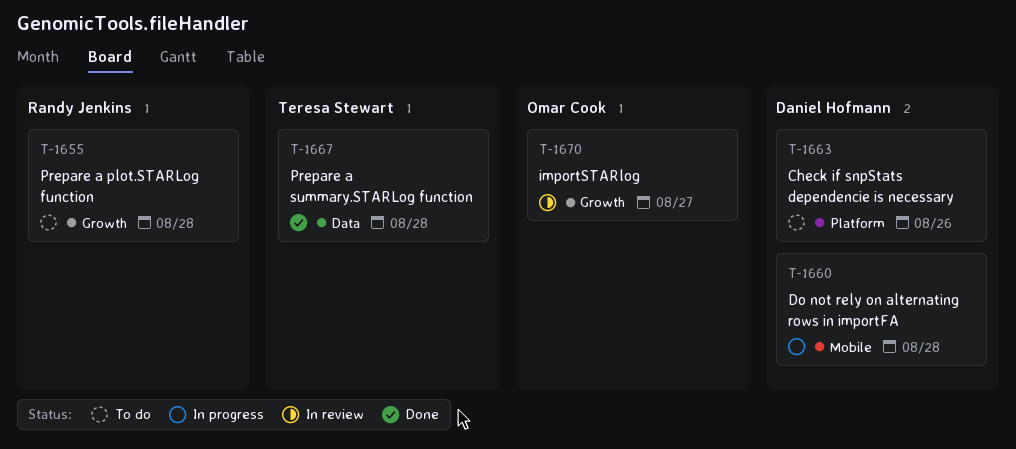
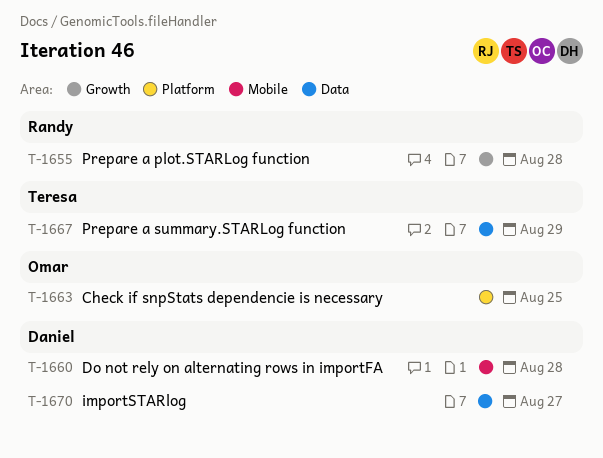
T-1663, owner: Daniel Hofmann -> Omar Cook
T-1663, due: Aug 26 -> Aug 25
T-1667, due: Aug 28 -> Aug 29
T-1670, owner: Omar Cook -> Daniel Hofmann
T-1670, label: Growth -> Data

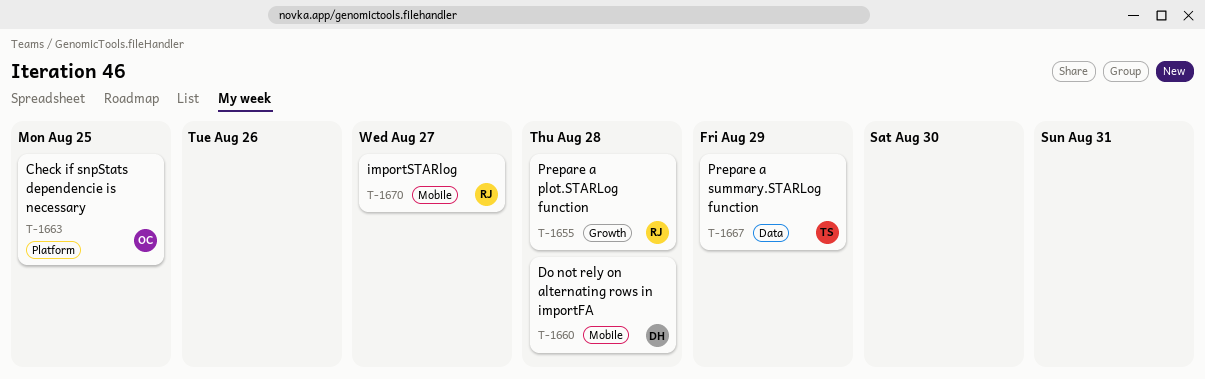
T-1670, owner: Daniel -> Randy
T-1670, label: Data -> Mobile

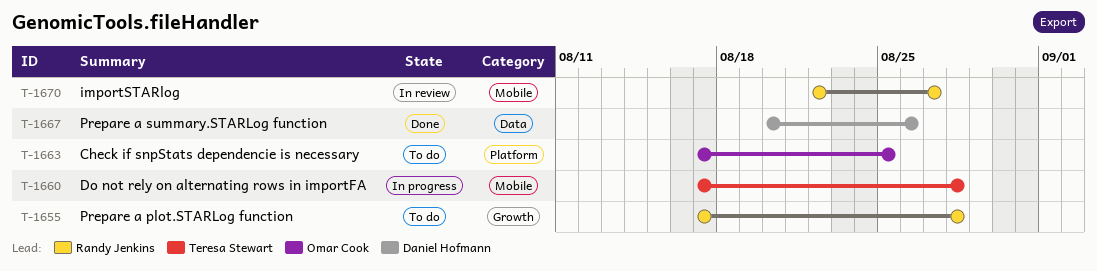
T-1660, owner: Daniel Hofmann -> Teresa Stewart
T-1667, owner: Teresa Stewart -> Daniel Hofmann
T-1667, due: Aug 29 -> Aug 26

